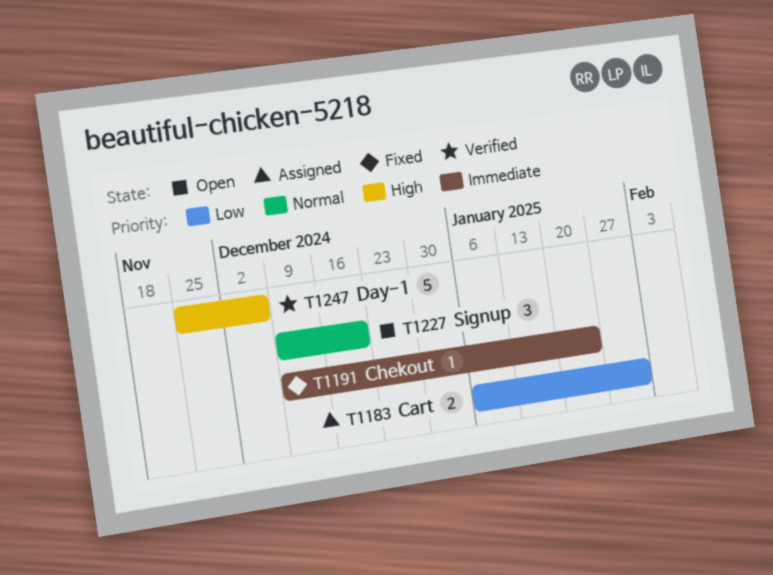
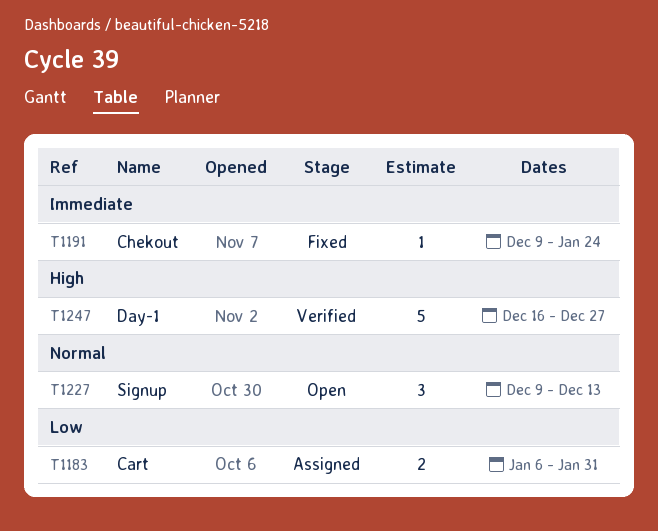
T1227, due: Dec 20 -> Dec 13
T1247, start: Nov 25 -> Dec 16
T1247, due: Dec 6 -> Dec 27

